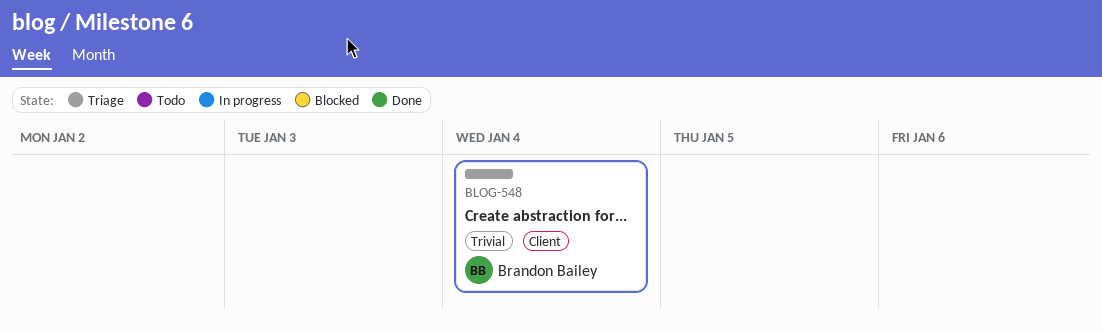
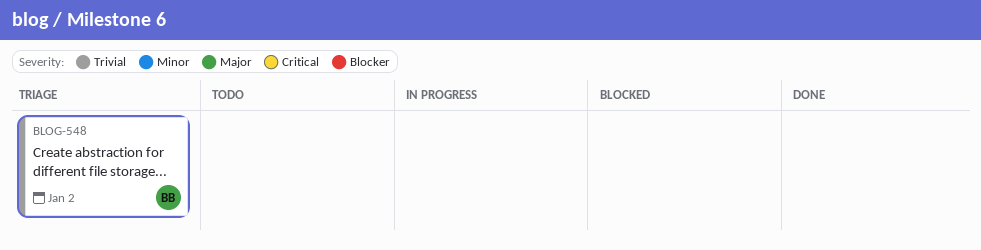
BLOG-548, due: Jan 4 -> Jan 2

